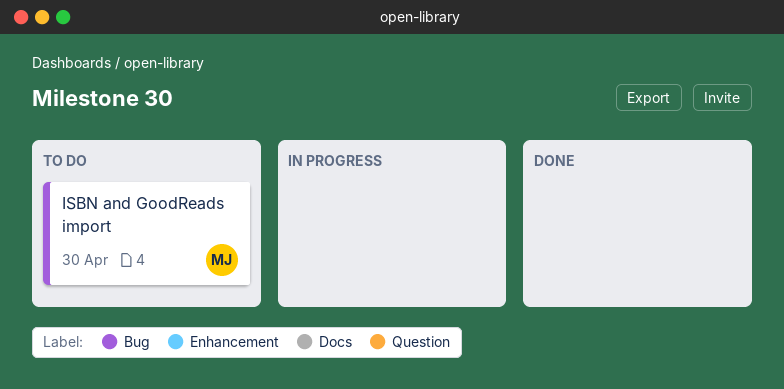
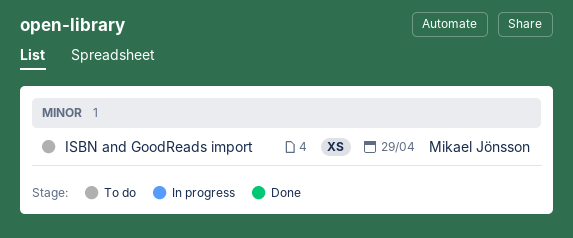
ISBN and GoodReads import, due: Apr 30 -> Apr 29

